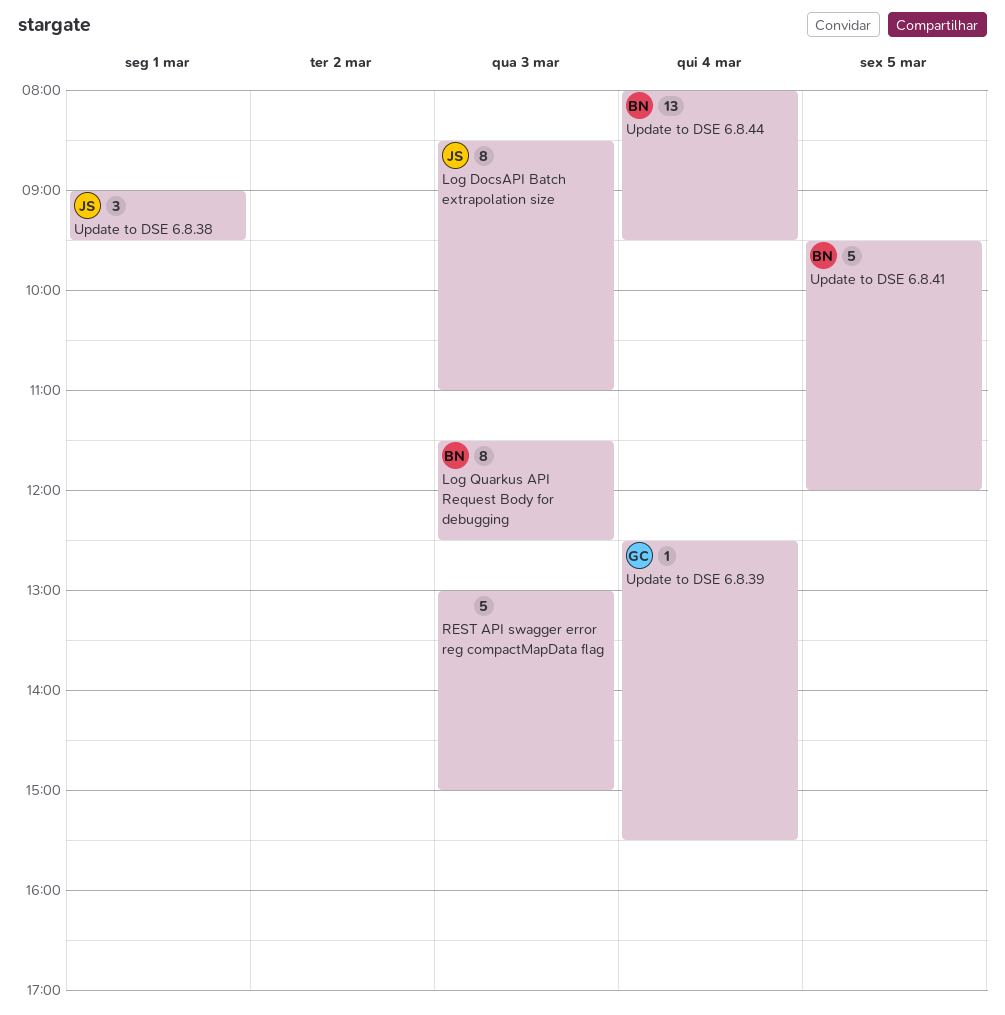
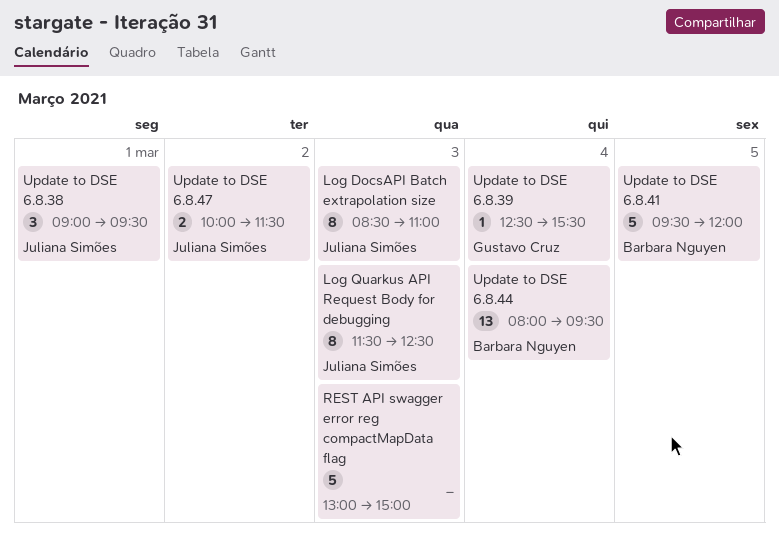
Log Quarkus API Request Body for debugging, owner: Barbara Nguyen -> Juliana Simões
Update to DSE 6.8.47: none -> present

